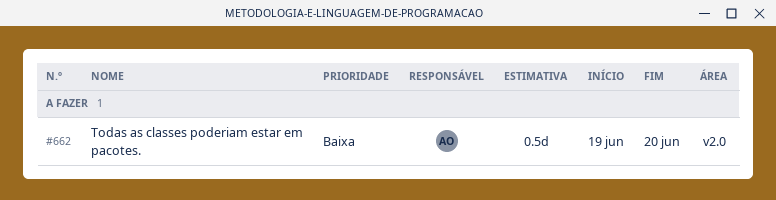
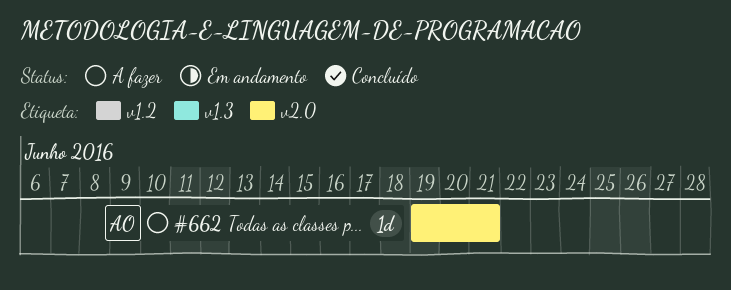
#662, estimate: 0.5d -> 1d
#662, due: Jun 20 -> Jun 21

